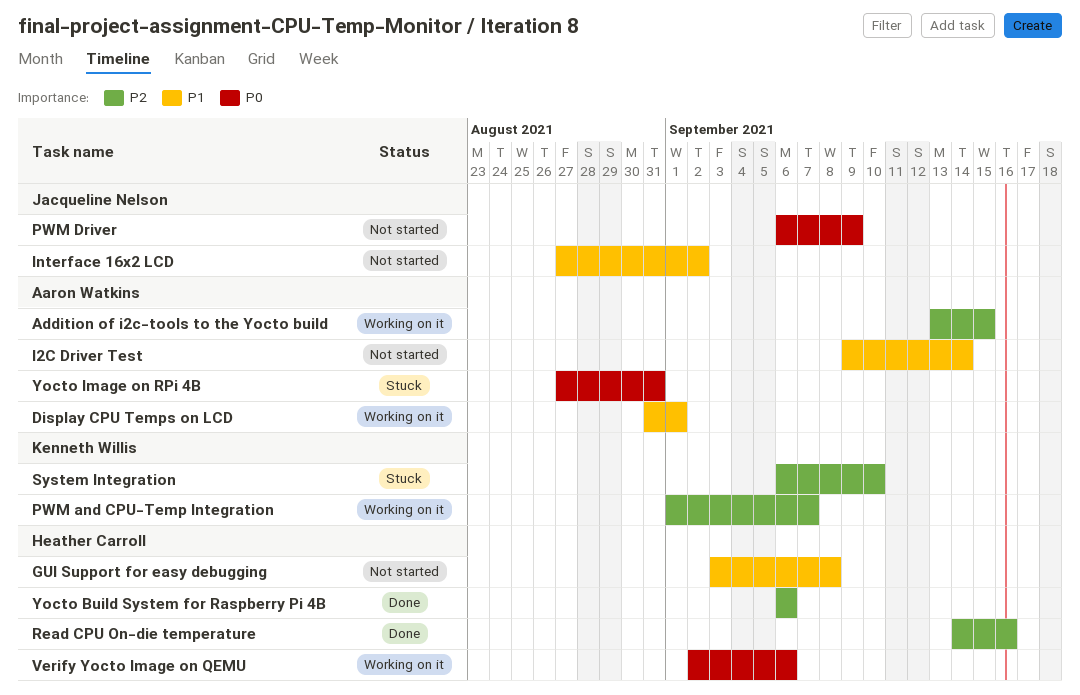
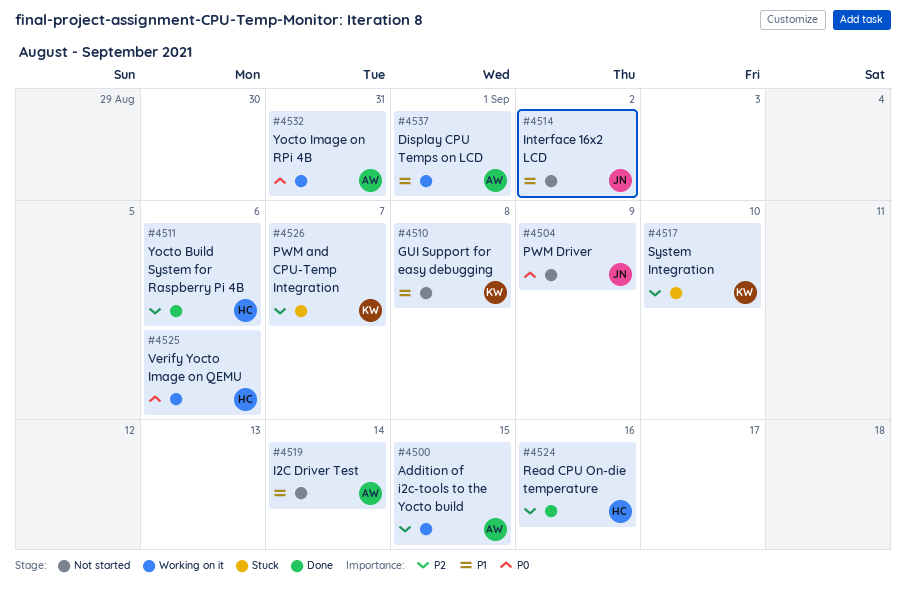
GUI Support for easy debugging, owner: Heather Carroll -> Kenneth Willis
PWM and CPU-Temp Integration, status: Working on it -> Stuck
Yocto Image on RPi 4B, status: Stuck -> Working on it

